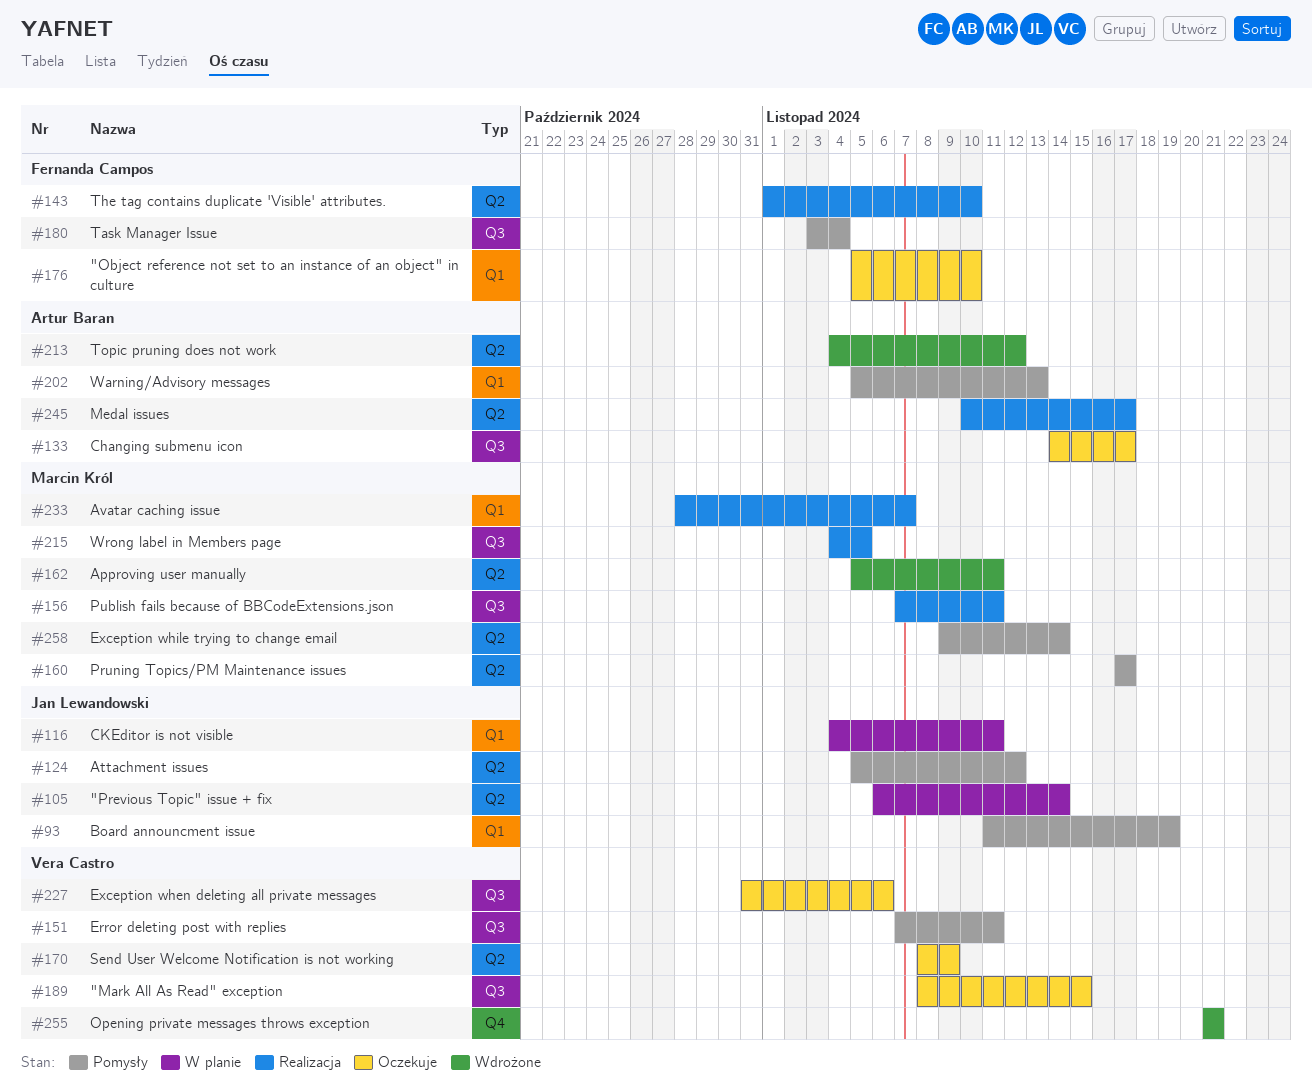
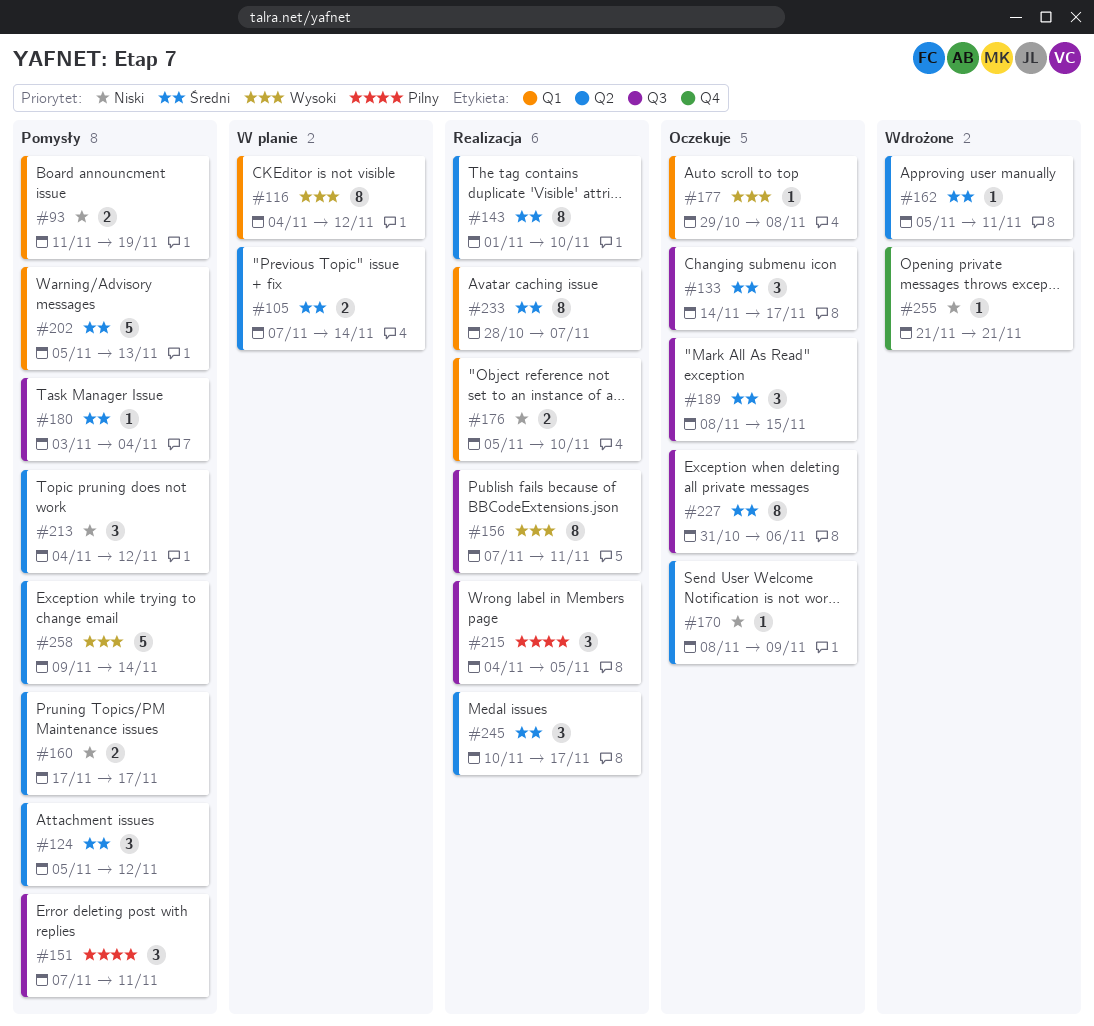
#105, start: Nov 6 -> Nov 7
#116, due: Nov 11 -> Nov 12
#176, status: Oczekuje -> Realizacja
#177: none -> present
#213, status: Wdrożone -> Pomysły

